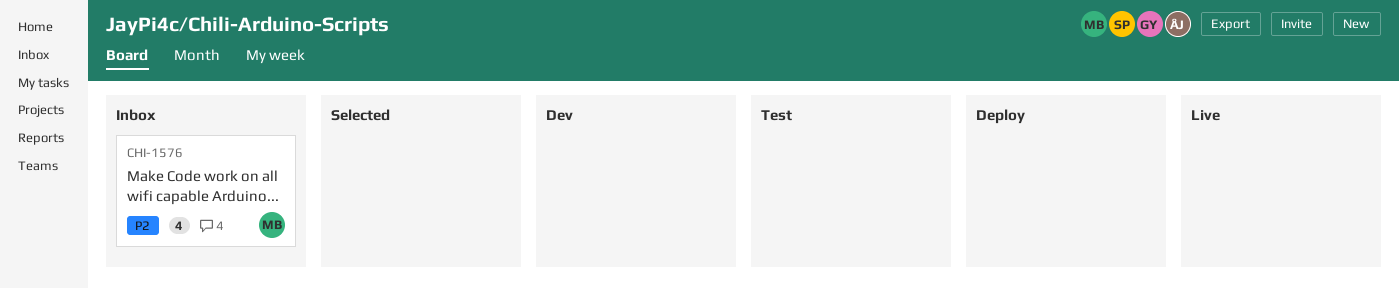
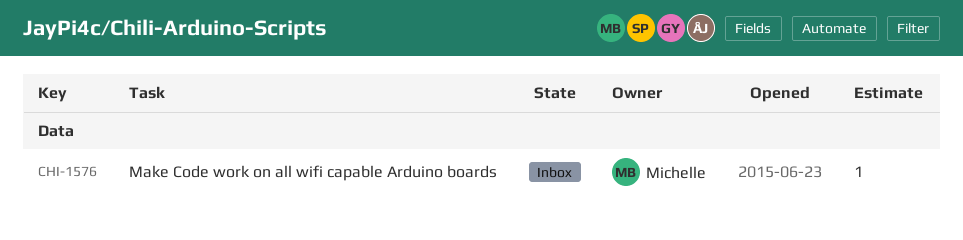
CHI-1576, estimate: 4 -> 1

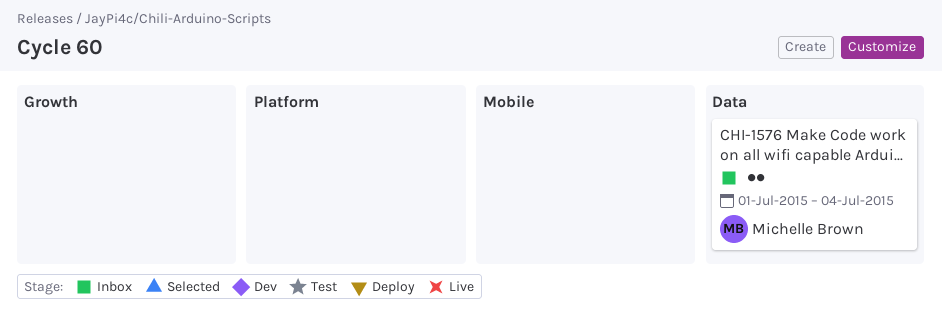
CHI-1576, estimate: 1 -> 2

